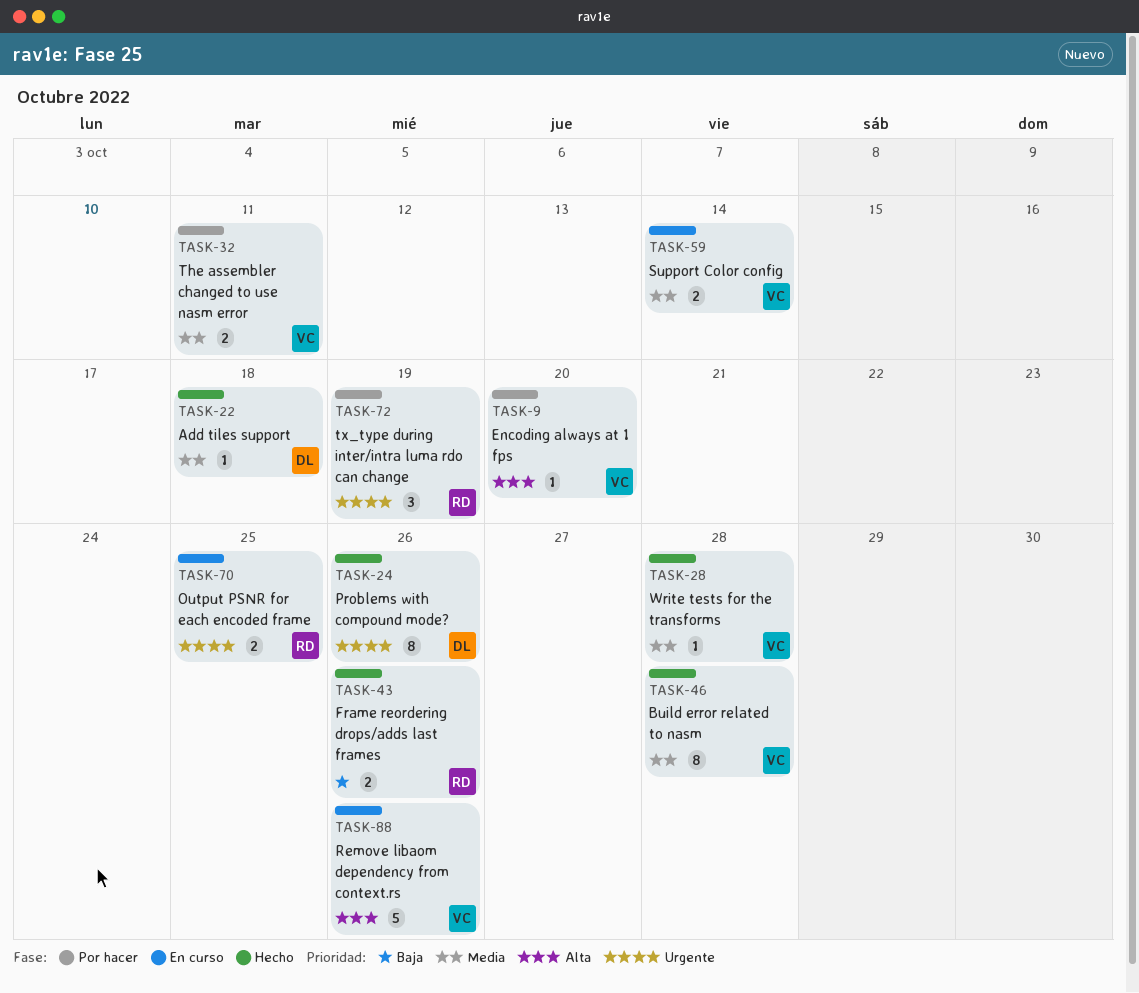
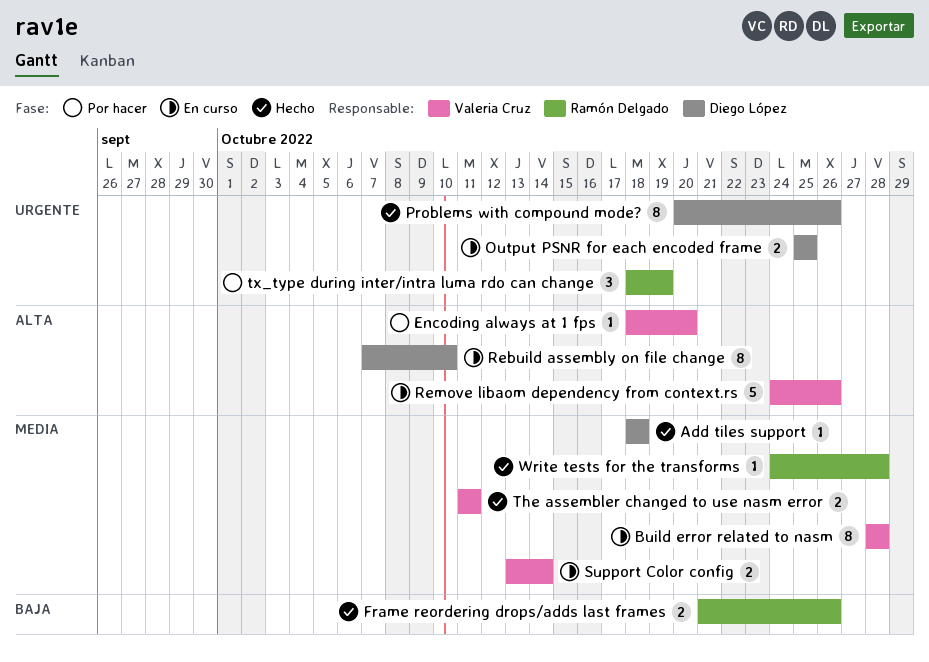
Build error related to nasm, status: Hecho -> En curso
Output PSNR for each encoded frame, owner: Ramón Delgado -> Diego López
Rebuild assembly on file change: none -> present
The assembler changed to use nasm error, status: Por hacer -> Hecho
Write tests for the transforms, owner: Valeria Cruz -> Ramón Delgado

